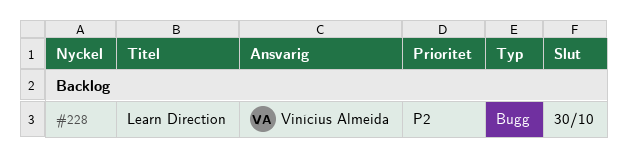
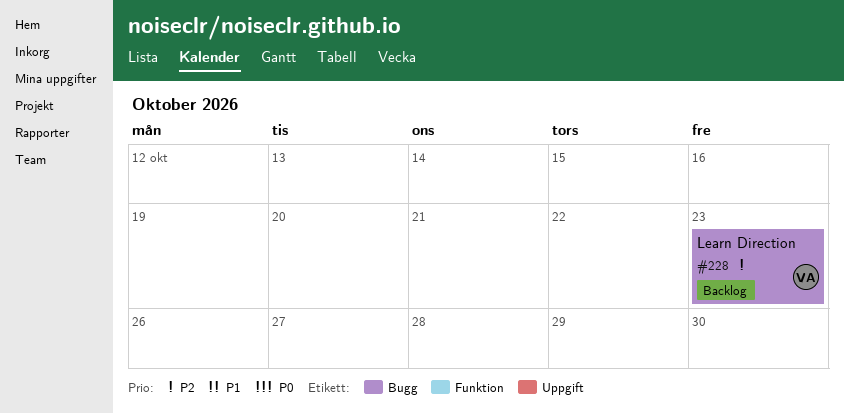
#228, due: Oct 30 -> Oct 23

